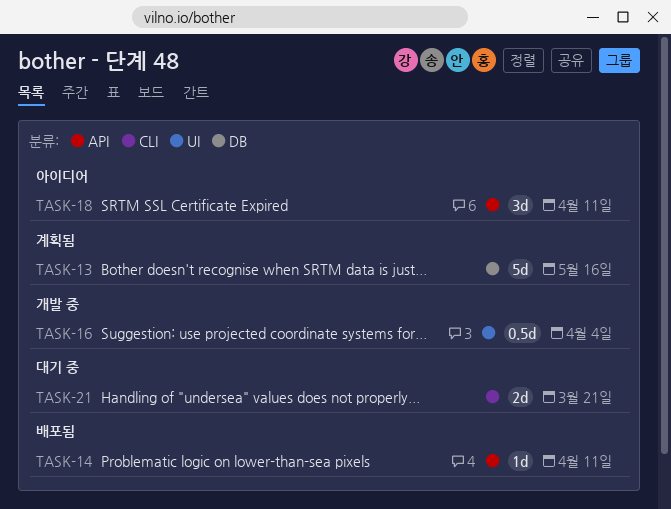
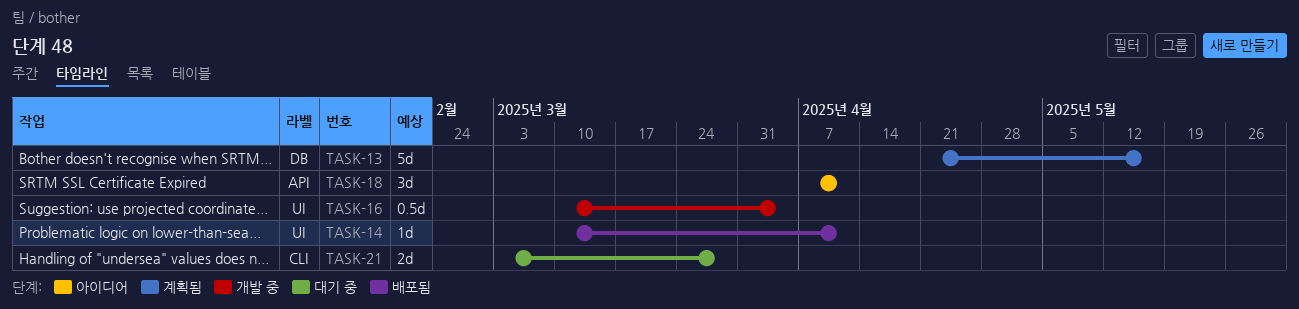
TASK-14, label: API -> UI
TASK-21, due: Mar 21 -> Mar 28

